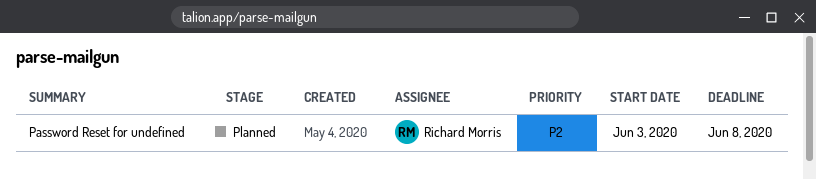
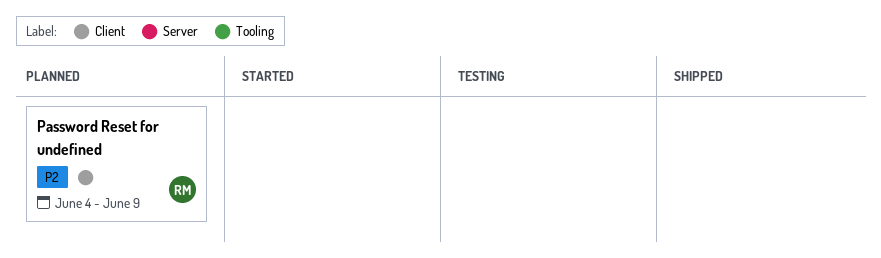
Password Reset for undefined, start: Jun 3 -> Jun 4
Password Reset for undefined, due: Jun 8 -> Jun 9

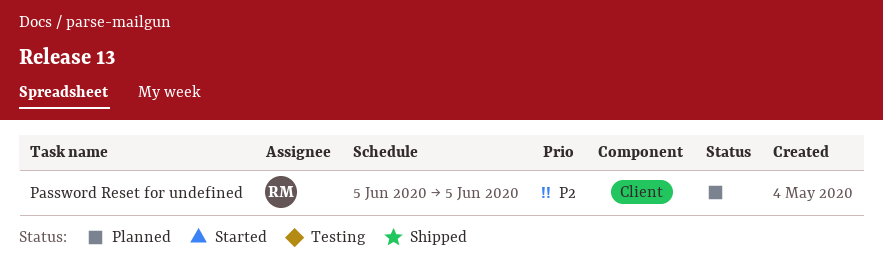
Password Reset for undefined, start: Jun 4 -> Jun 5
Password Reset for undefined, due: Jun 9 -> Jun 5

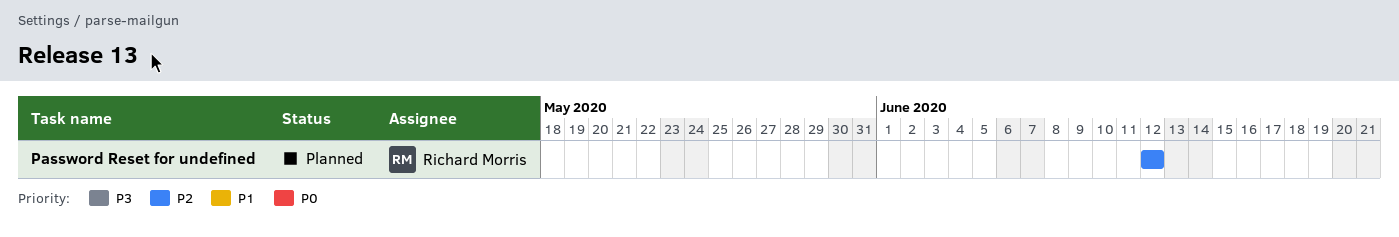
Password Reset for undefined, start: Jun 5 -> Jun 12
Password Reset for undefined, due: Jun 5 -> Jun 12

